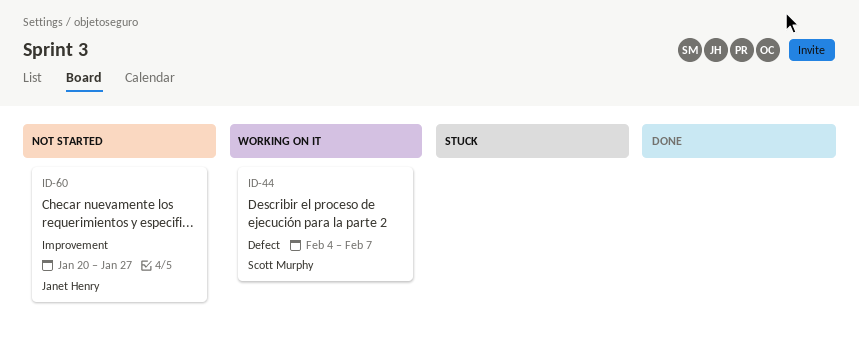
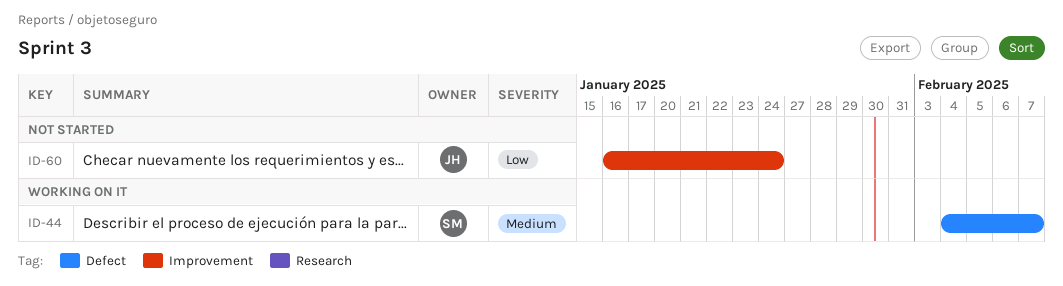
ID-60, start: Jan 20 -> Jan 16
ID-60, due: Jan 27 -> Jan 24

